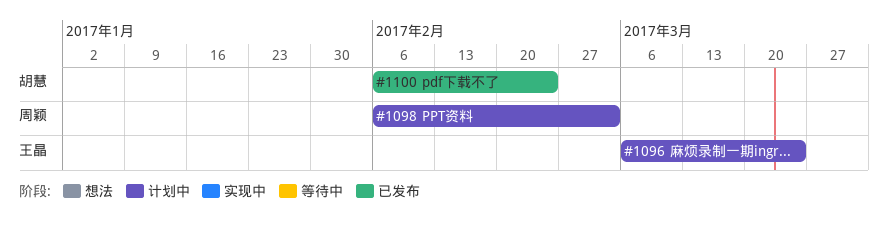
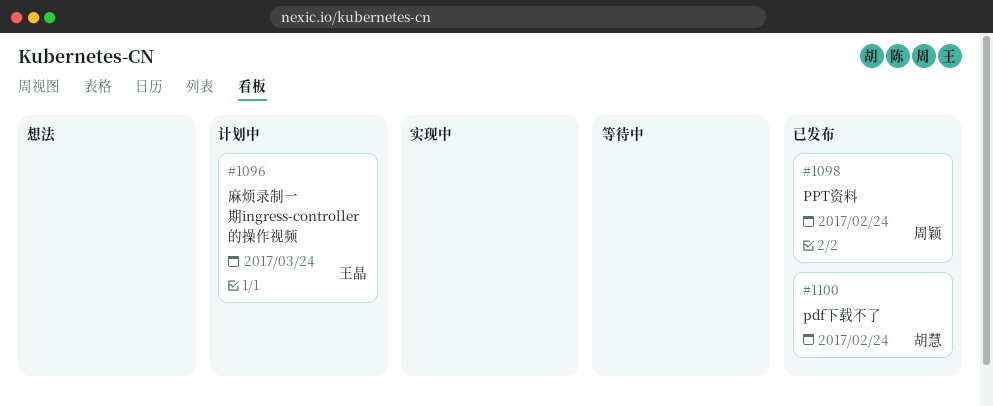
#1098, status: 计划中 -> 已发布
#1098, due: Mar 3 -> Feb 24

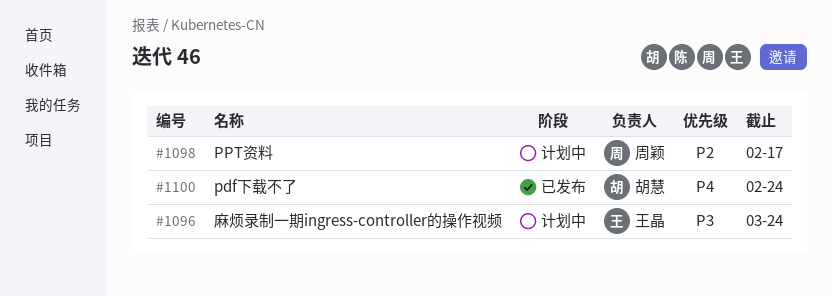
#1098, status: 已发布 -> 计划中
#1098, due: Feb 24 -> Feb 17

